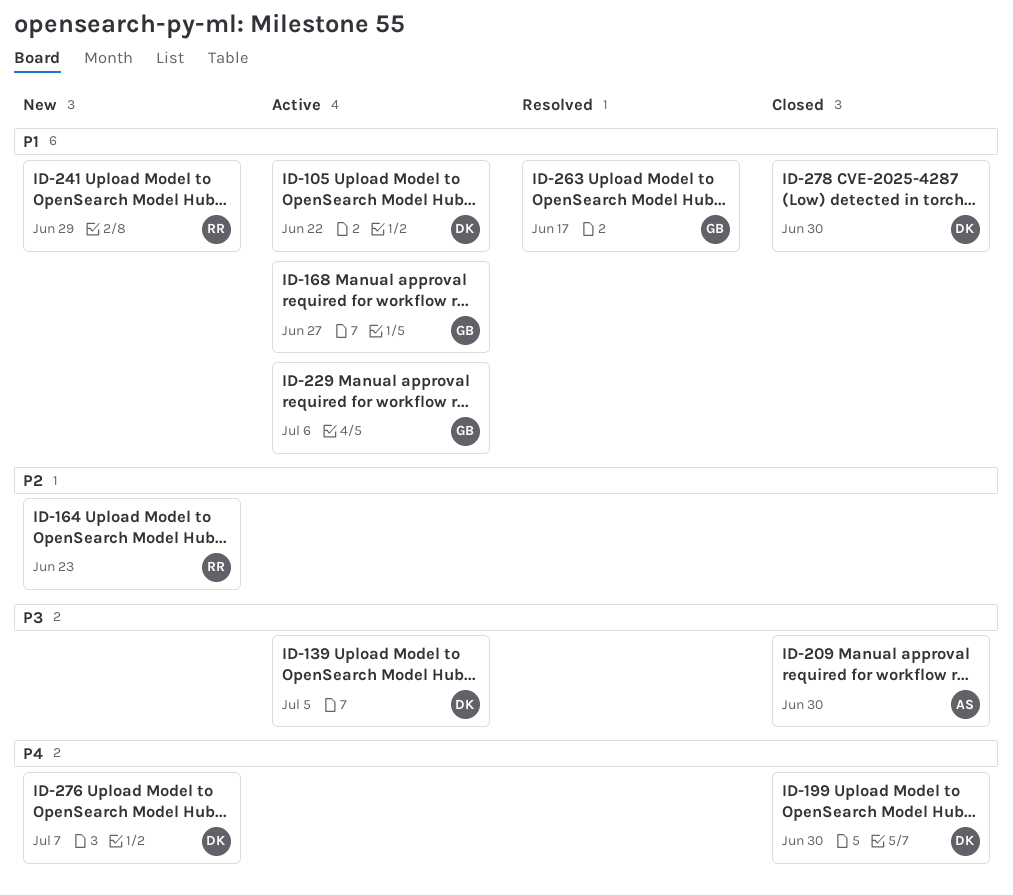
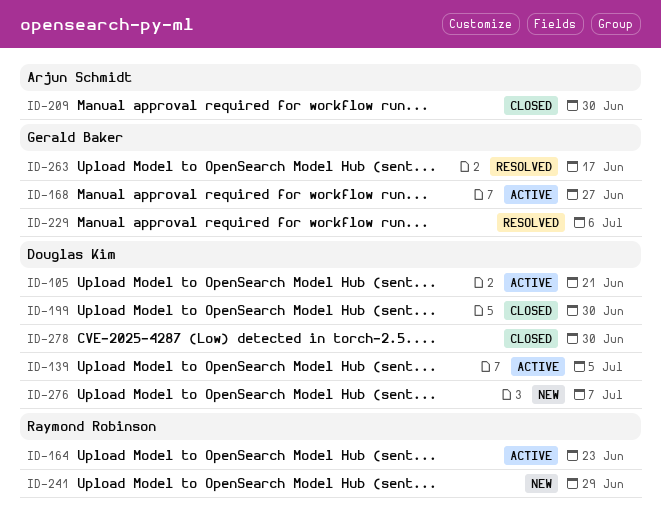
ID-105, due: Jun 22 -> Jun 21
ID-164, status: New -> Active
ID-229, status: Active -> Resolved

